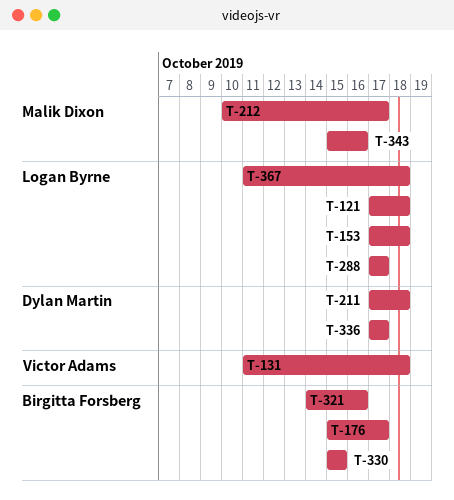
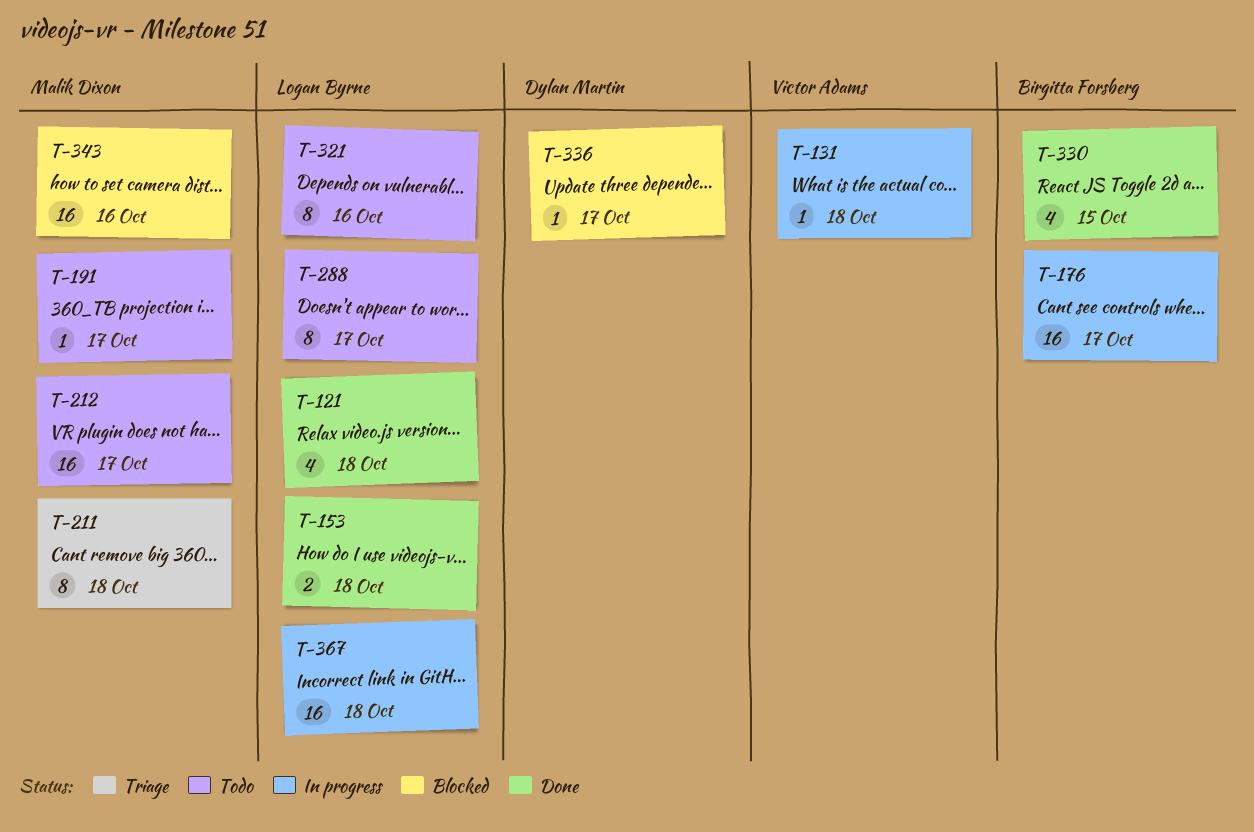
T-191: none -> present
T-211, owner: Dylan Martin -> Malik Dixon
T-321, owner: Birgitta Forsberg -> Logan Byrne

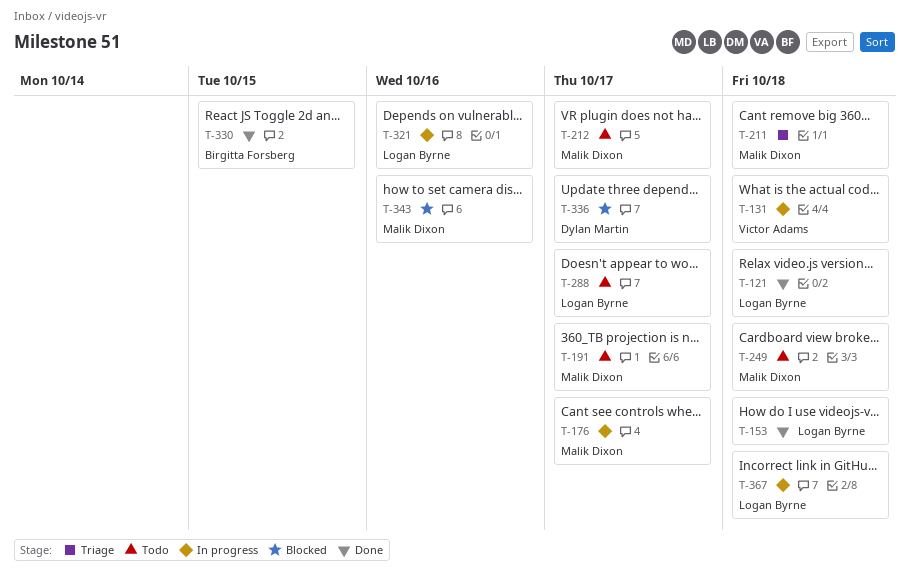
T-176, owner: Birgitta Forsberg -> Malik Dixon
T-249: none -> present
T-321, status: Todo -> In progress

